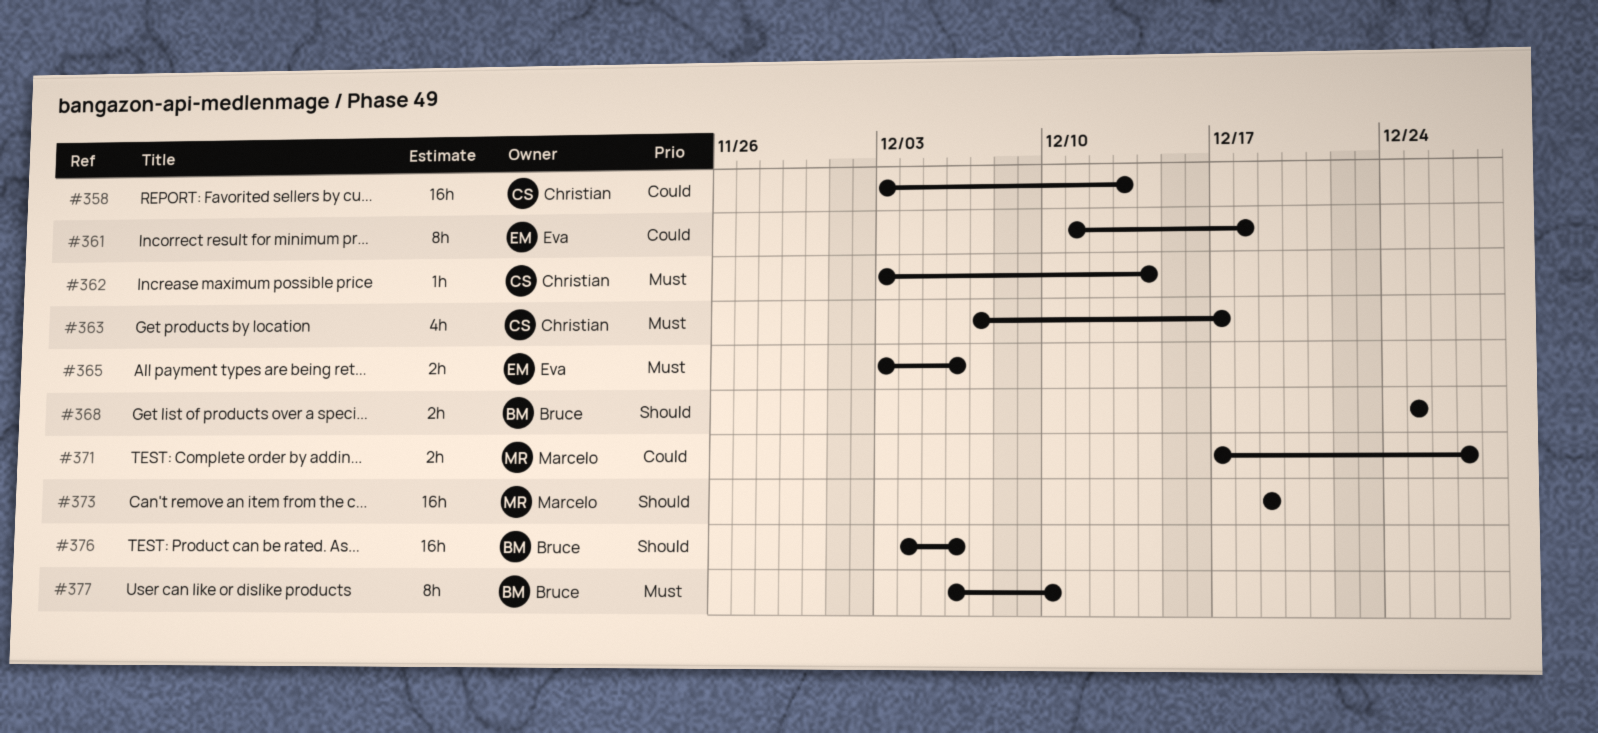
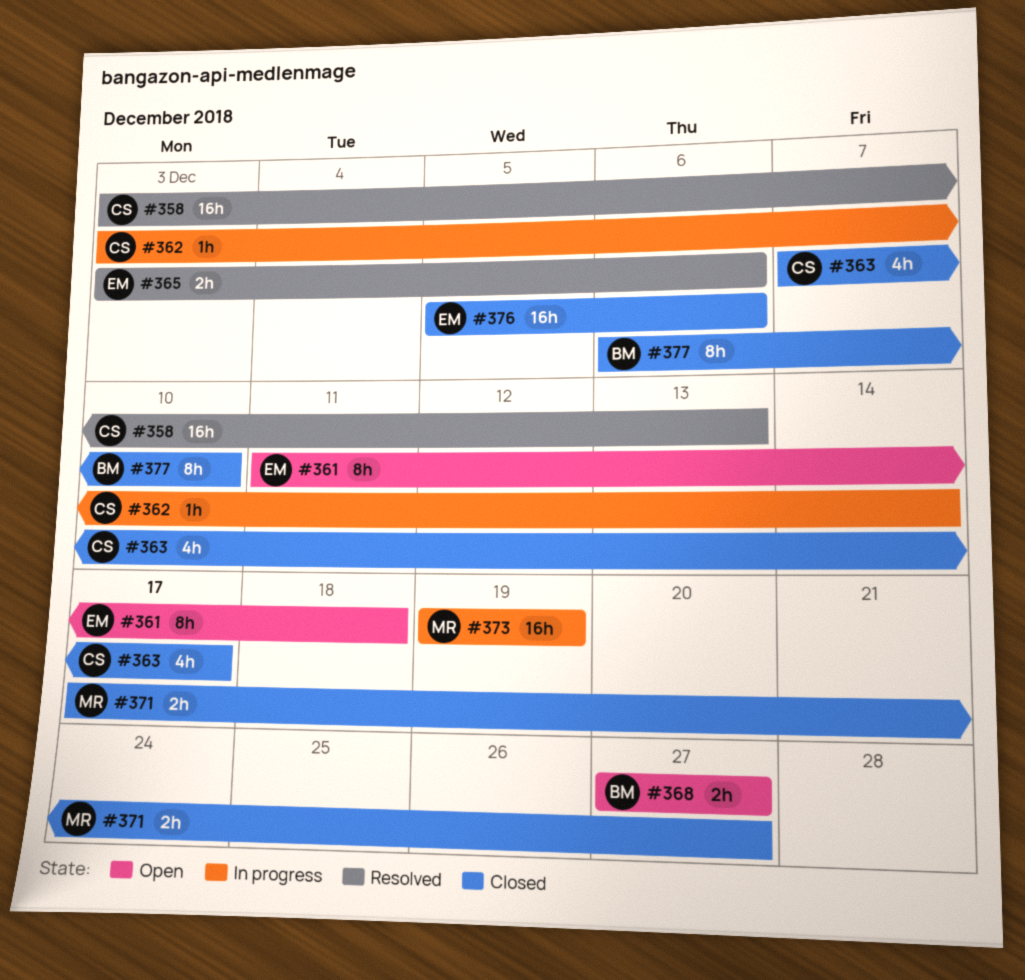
#368, start: Dec 25 -> Dec 27
#368, due: Dec 25 -> Dec 27
#376, owner: Bruce -> Eva
#376, start: Dec 4 -> Dec 5

